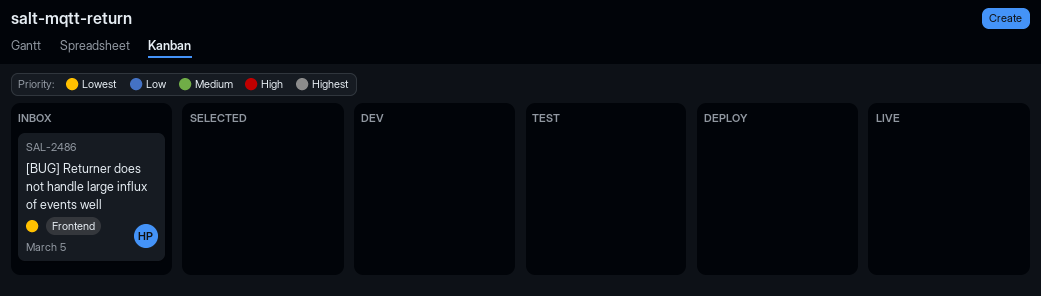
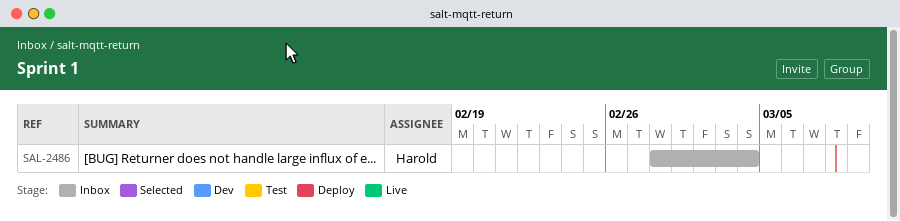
SAL-2486, due: Mar 5 -> Mar 4

